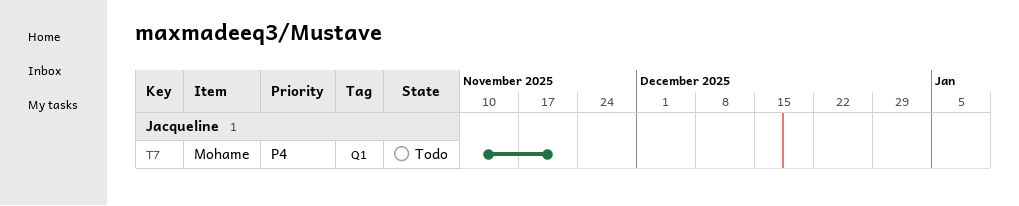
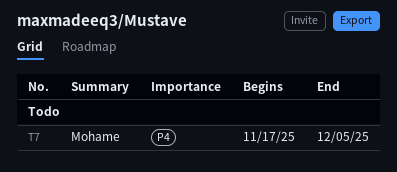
T7, start: Nov 10 -> Nov 17
T7, due: Nov 21 -> Dec 5

